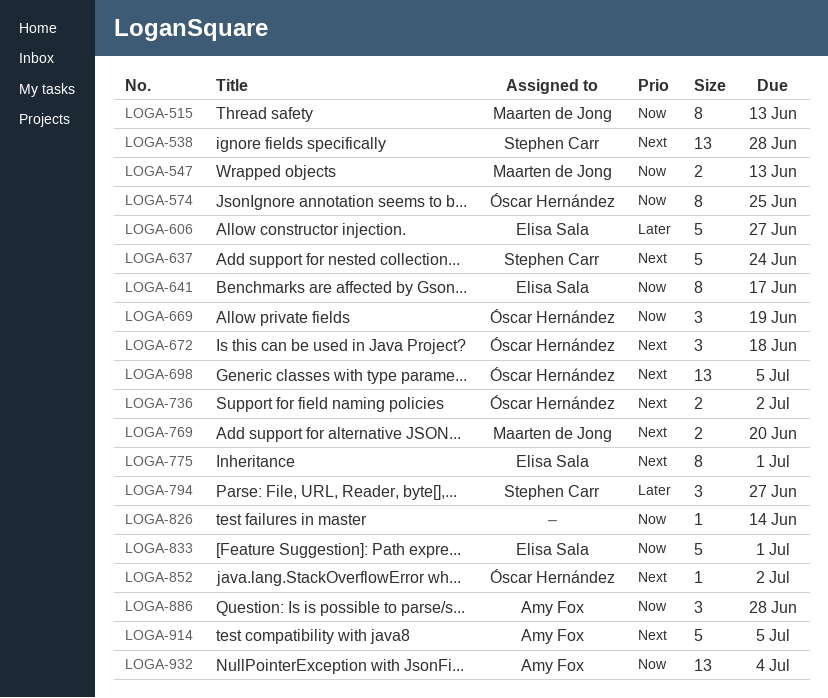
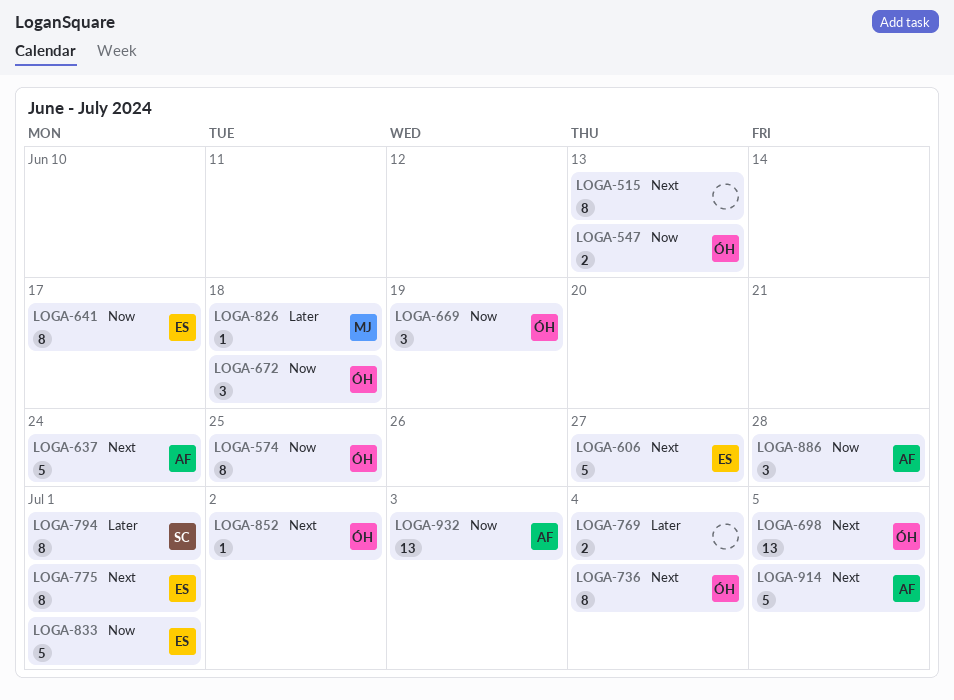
LOGA-515, owner: Maarten de Jong -> none
LOGA-515, priority: Now -> Next
LOGA-538: present -> none
LOGA-547, owner: Maarten de Jong -> Óscar Hernández
LOGA-606, priority: Later -> Next
LOGA-637, owner: Stephen Carr -> Amy Fox
LOGA-672, priority: Next -> Now
LOGA-736, estimate: 2 -> 8
LOGA-736, due: Jul 2 -> Jul 4
LOGA-769, owner: Maarten de Jong -> none
LOGA-769, priority: Next -> Later
LOGA-769, due: Jun 20 -> Jul 4
LOGA-794, estimate: 3 -> 8
LOGA-794, due: Jun 27 -> Jul 1
LOGA-826, owner: none -> Maarten de Jong
LOGA-826, priority: Now -> Later
LOGA-826, due: Jun 14 -> Jun 18
LOGA-932, due: Jul 4 -> Jul 3

